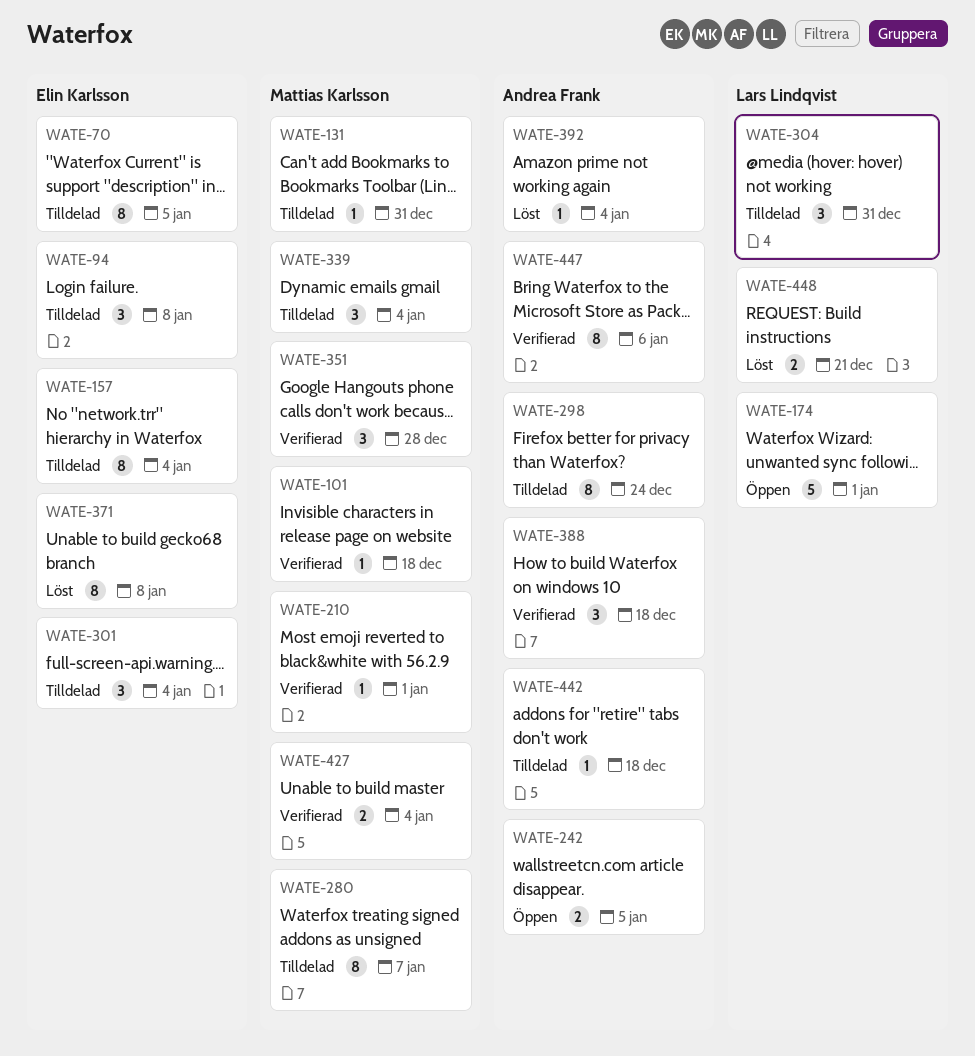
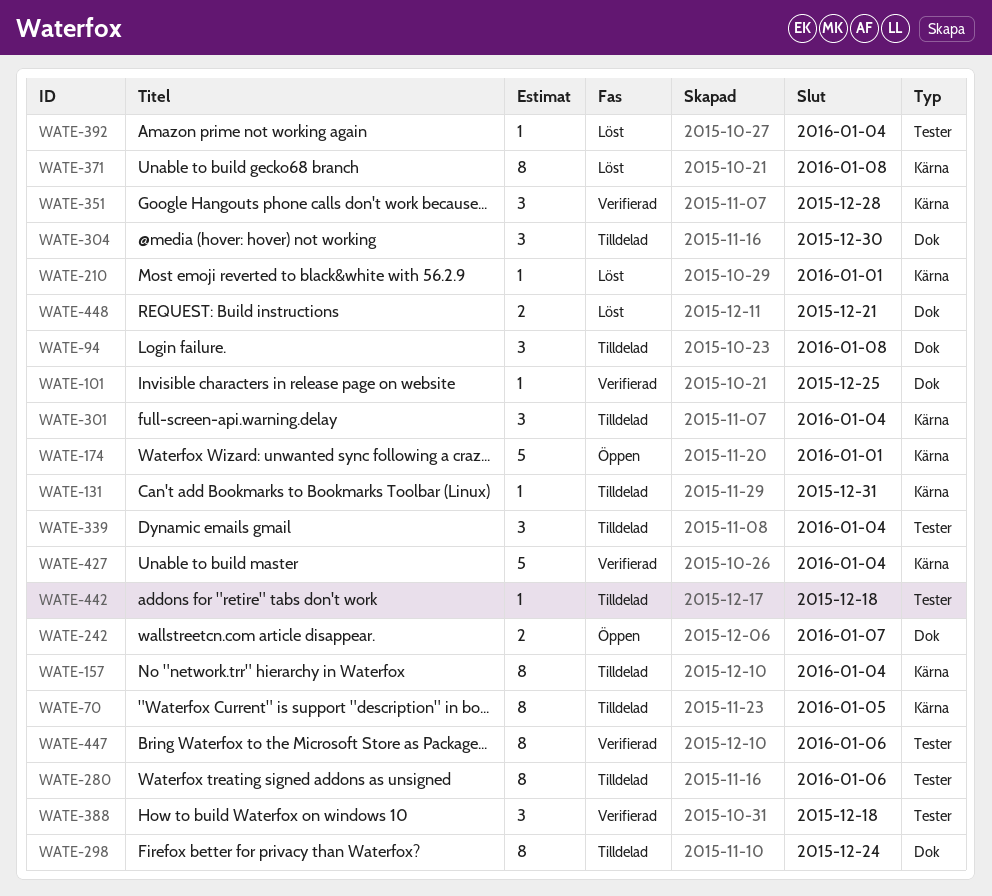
WATE-101, due: Dec 18 -> Dec 25
WATE-210, status: Verifierad -> Löst
WATE-242, due: Jan 5 -> Jan 7
WATE-280, due: Jan 7 -> Jan 6
WATE-304, due: Dec 31 -> Dec 30
WATE-427, estimate: 2 -> 5

